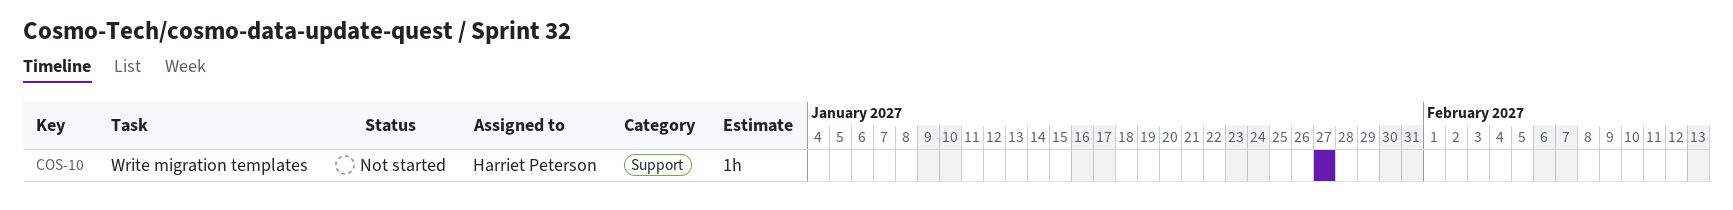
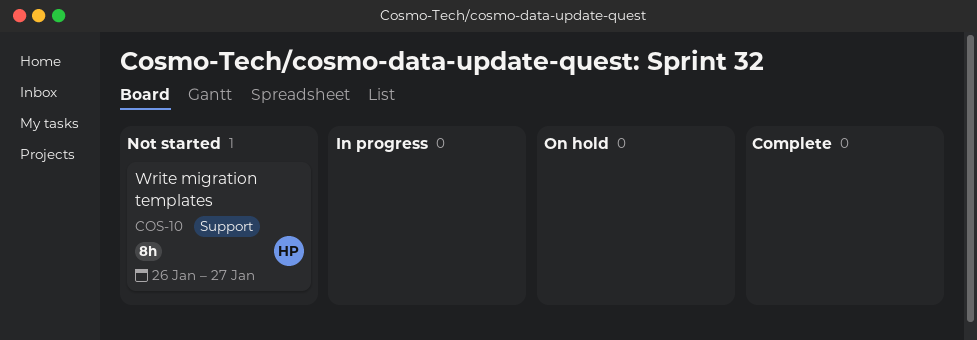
COS-10, estimate: 1h -> 8h
COS-10, start: Jan 27 -> Jan 26

